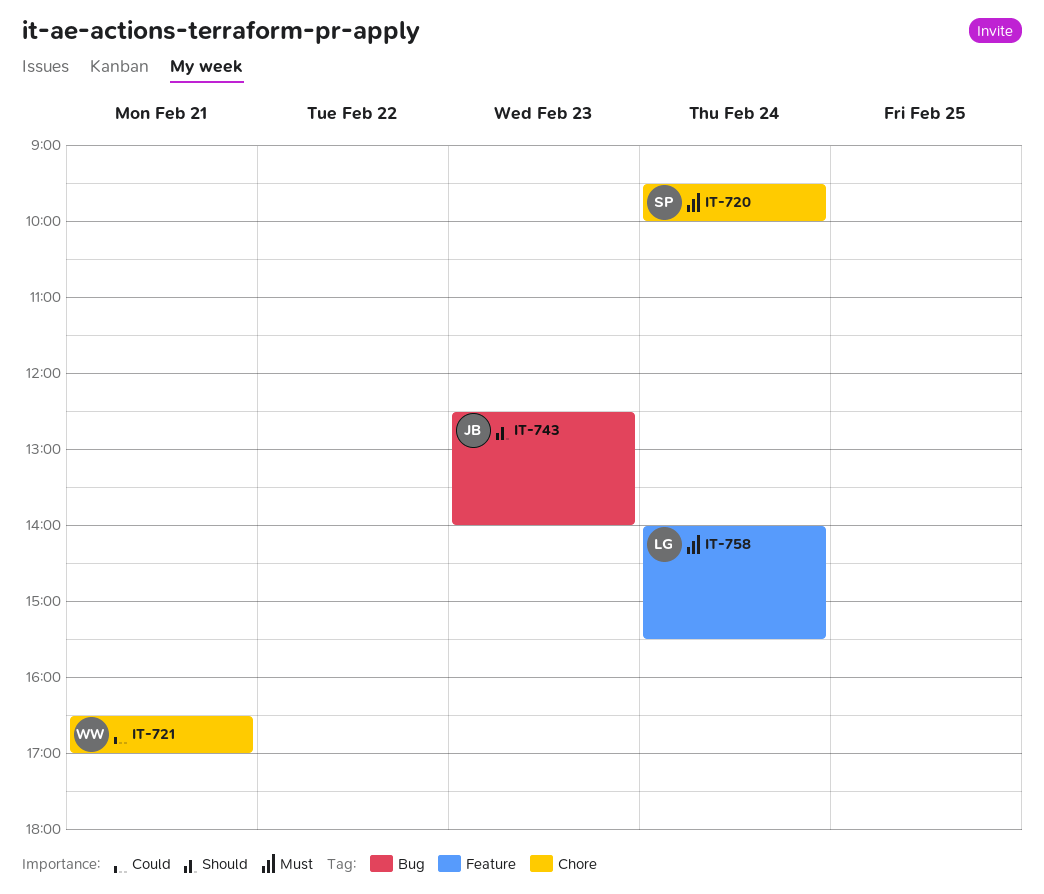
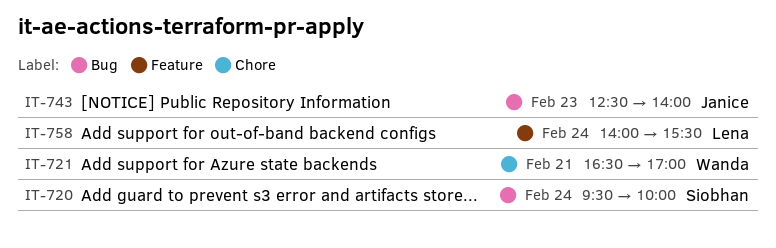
IT-720, label: Chore -> Bug

